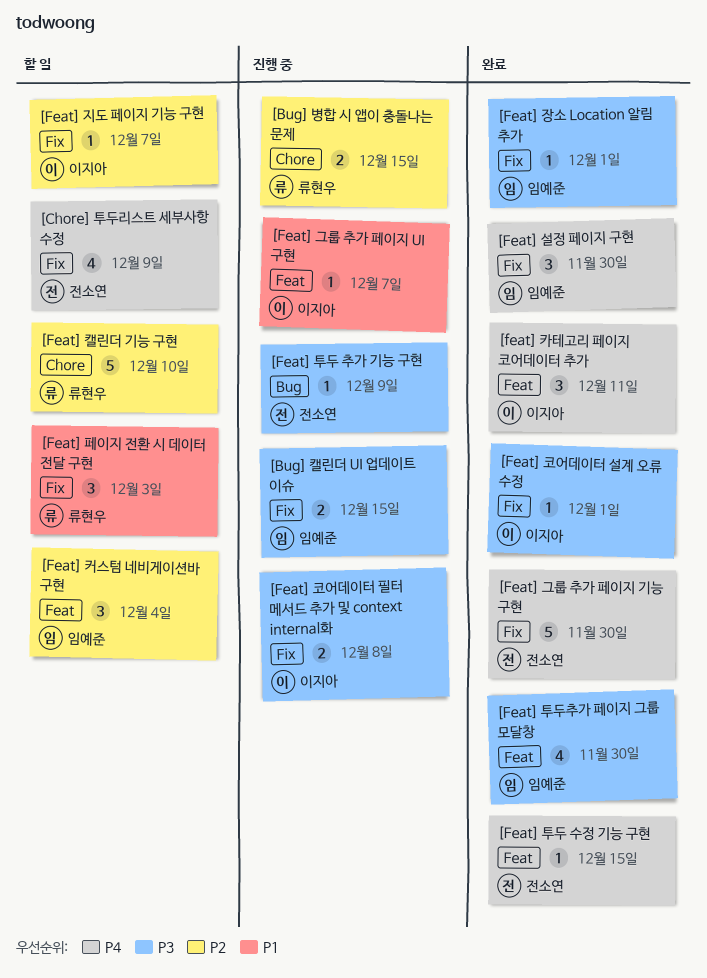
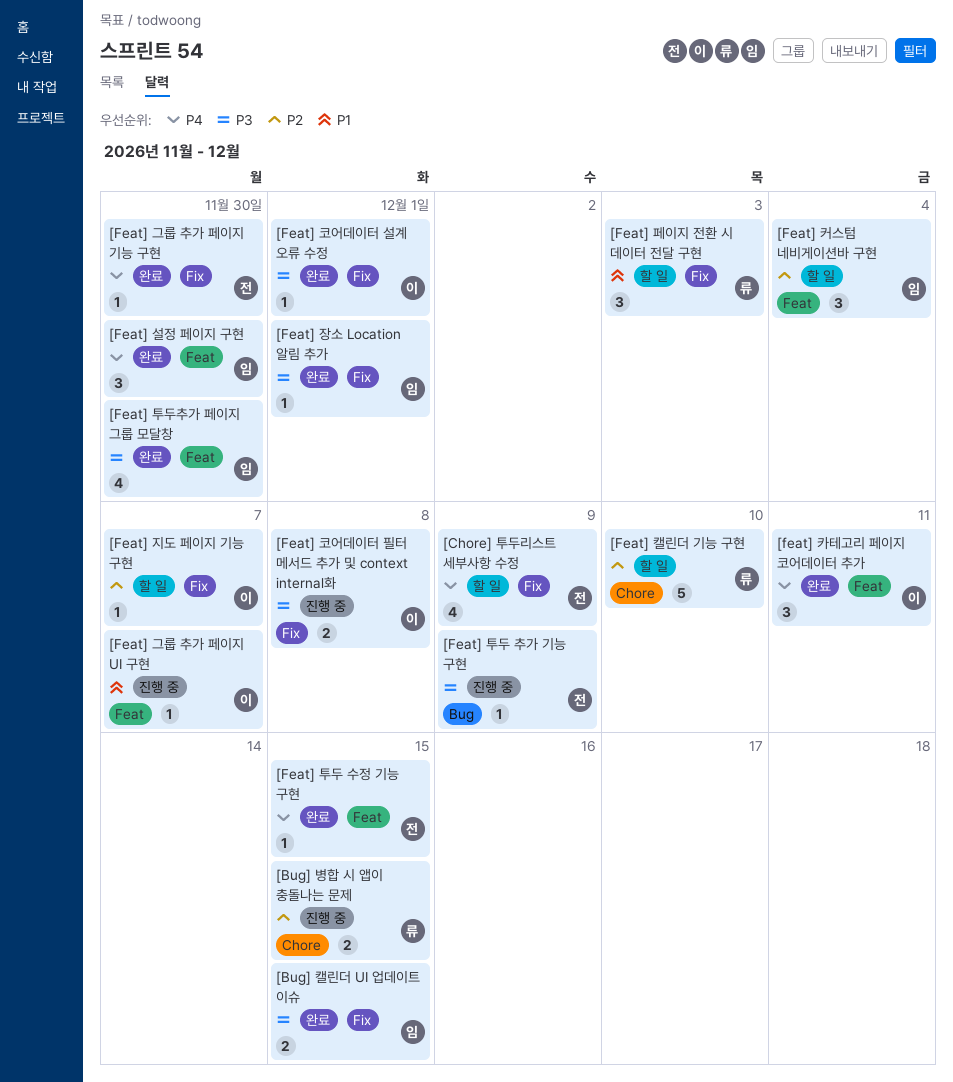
[Bug] 캘린더 UI 업데이트 이슈, status: 진행 중 -> 완료
[Feat] 그룹 추가 페이지 기능 구현, estimate: 5 -> 1
[Feat] 설정 페이지 구현, label: Fix -> Feat

